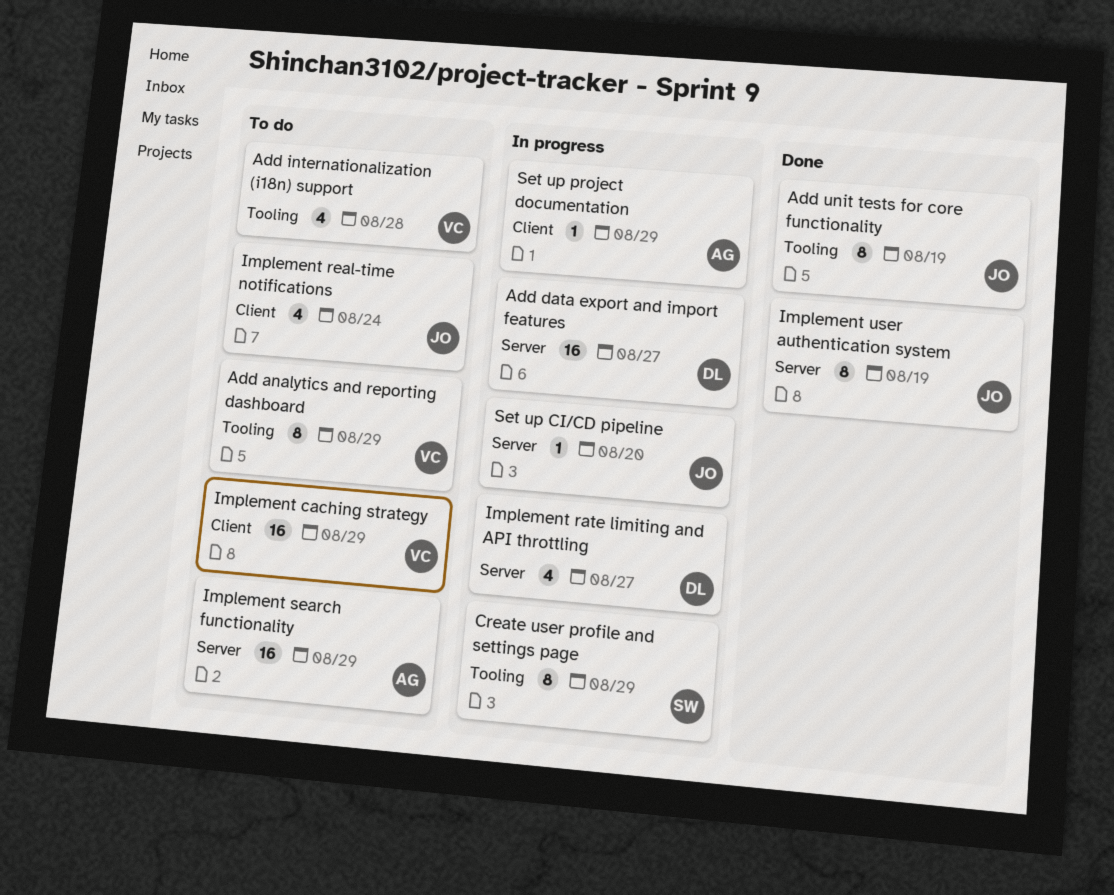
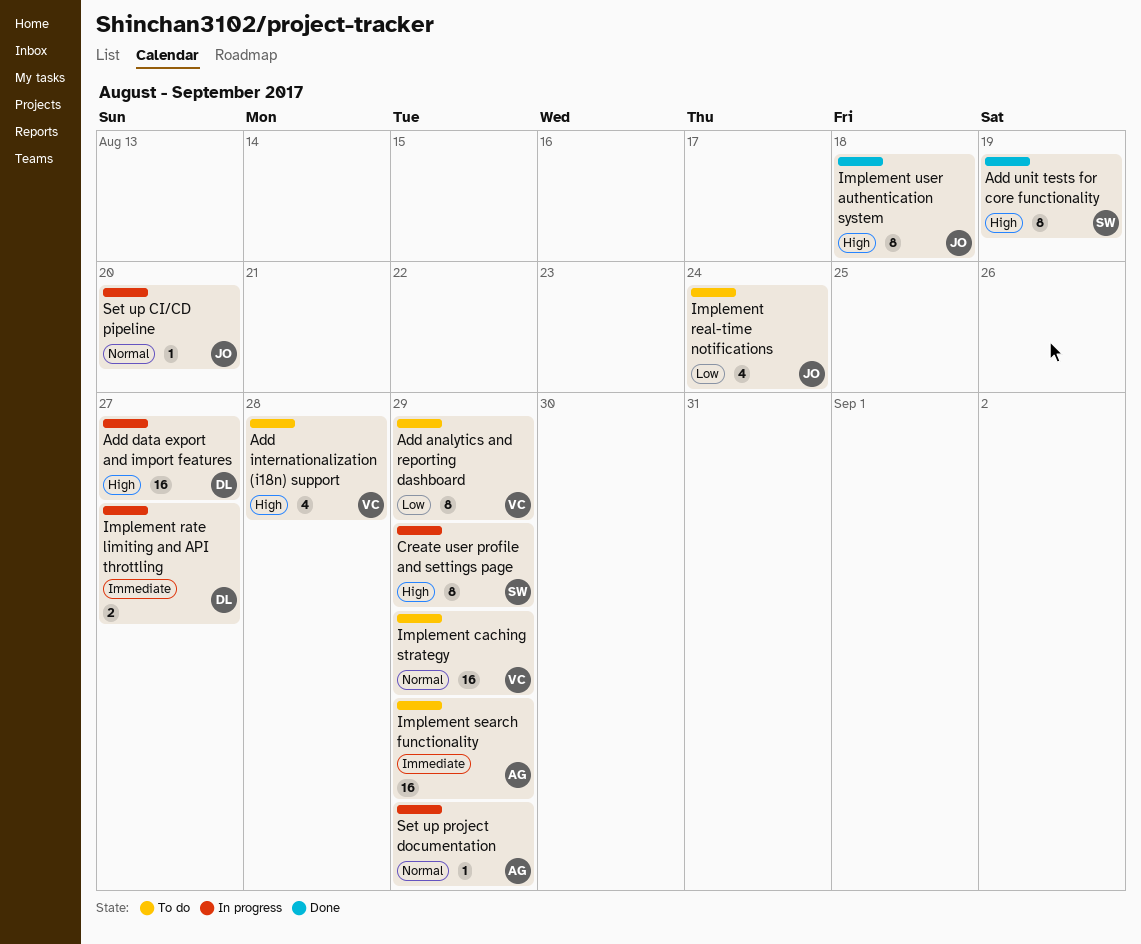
Add unit tests for core functionality, owner: JO -> SW
Implement rate limiting and API throttling, estimate: 4 -> 2
Implement user authentication system, due: Aug 19 -> Aug 18

